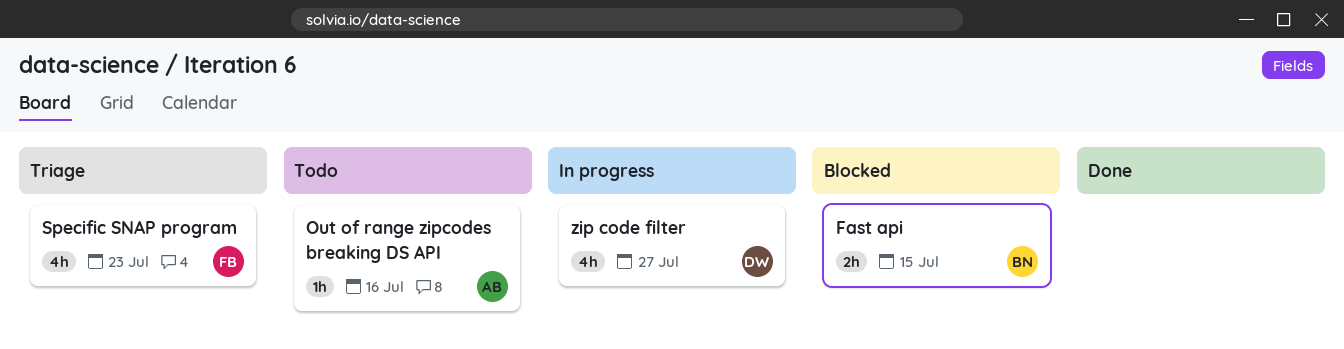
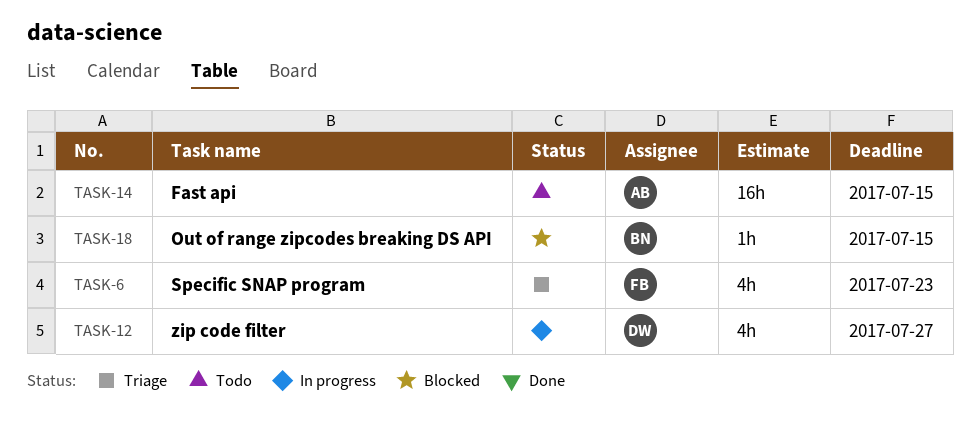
Fast api, status: Blocked -> Todo
Fast api, owner: BN -> AB
Fast api, estimate: 2h -> 16h
Out of range zipcodes breaking DS API, status: Todo -> Blocked
Out of range zipcodes breaking DS API, owner: AB -> BN
Out of range zipcodes breaking DS API, due: Jul 16 -> Jul 15

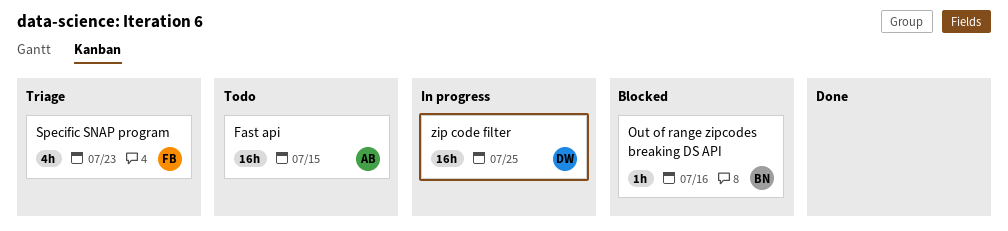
Out of range zipcodes breaking DS API, due: Jul 15 -> Jul 16
zip code filter, estimate: 4h -> 16h
zip code filter, due: Jul 27 -> Jul 25

